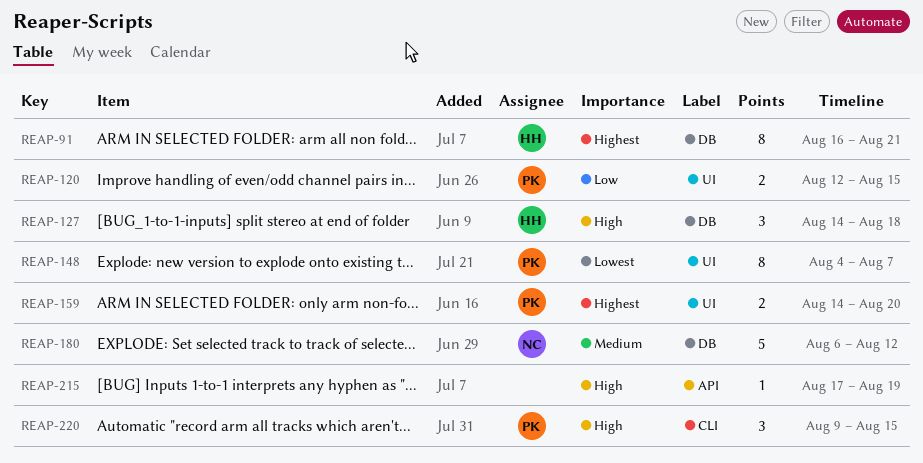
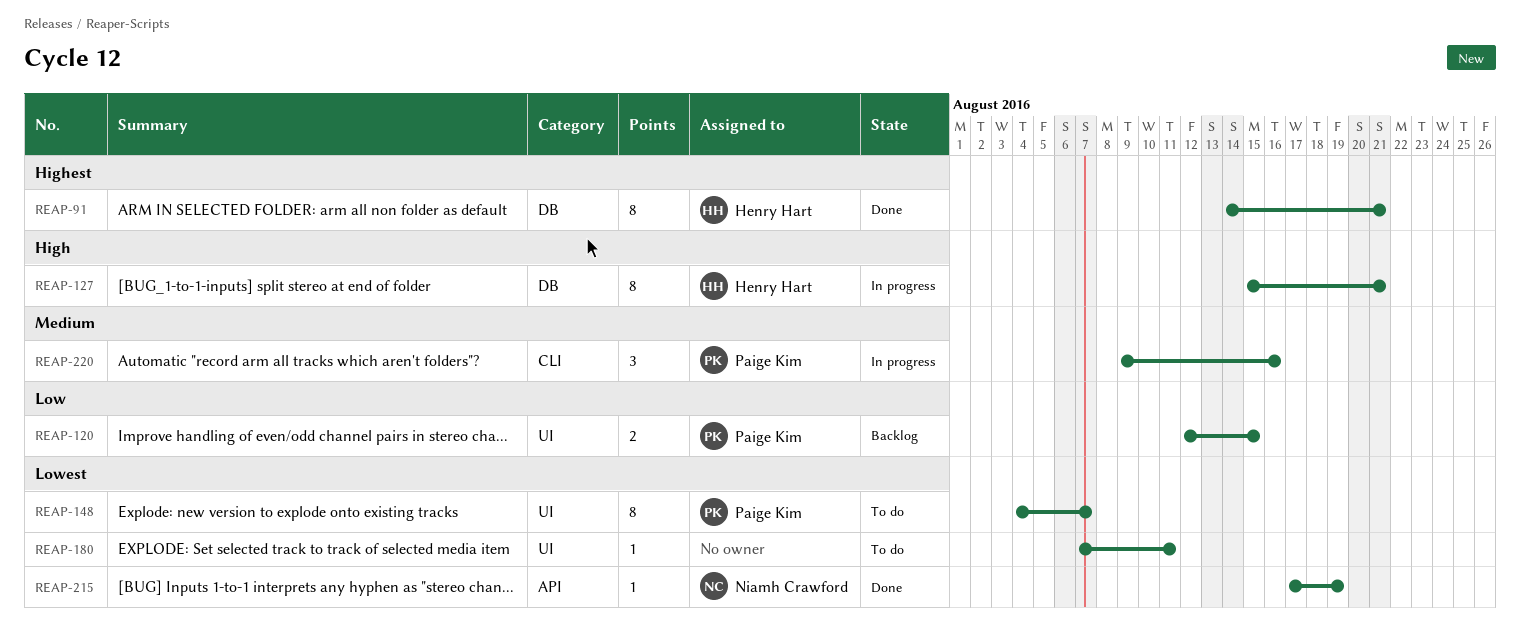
REAP-91, start: Aug 16 -> Aug 14
REAP-127, estimate: 3 -> 8
REAP-127, start: Aug 14 -> Aug 15
REAP-127, due: Aug 18 -> Aug 21
REAP-159: present -> none
REAP-180, owner: Niamh Crawford -> none
REAP-180, priority: Medium -> Lowest
REAP-180, label: DB -> UI
REAP-180, estimate: 5 -> 1
REAP-180, start: Aug 6 -> Aug 7
REAP-180, due: Aug 12 -> Aug 11
REAP-215, owner: none -> Niamh Crawford
REAP-215, priority: High -> Lowest
REAP-220, priority: High -> Medium
REAP-220, due: Aug 15 -> Aug 16

